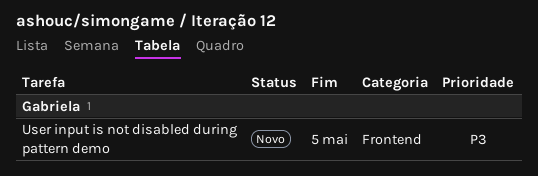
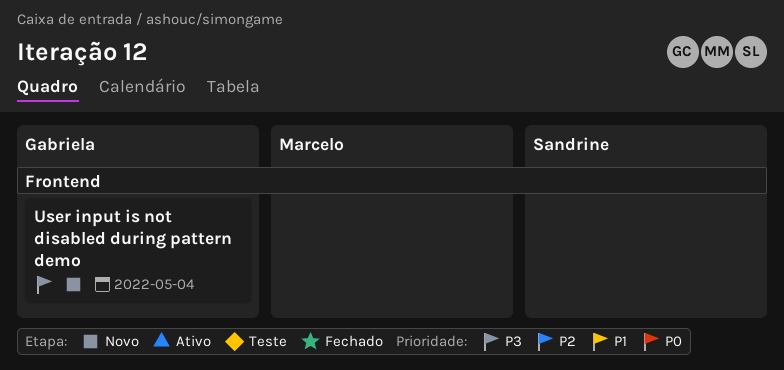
User input is not disabled during pattern demo, due: May 5 -> May 4

